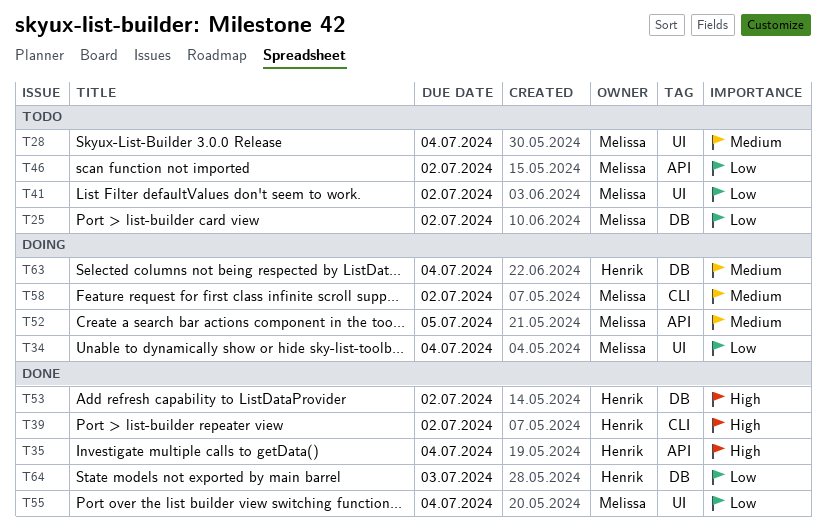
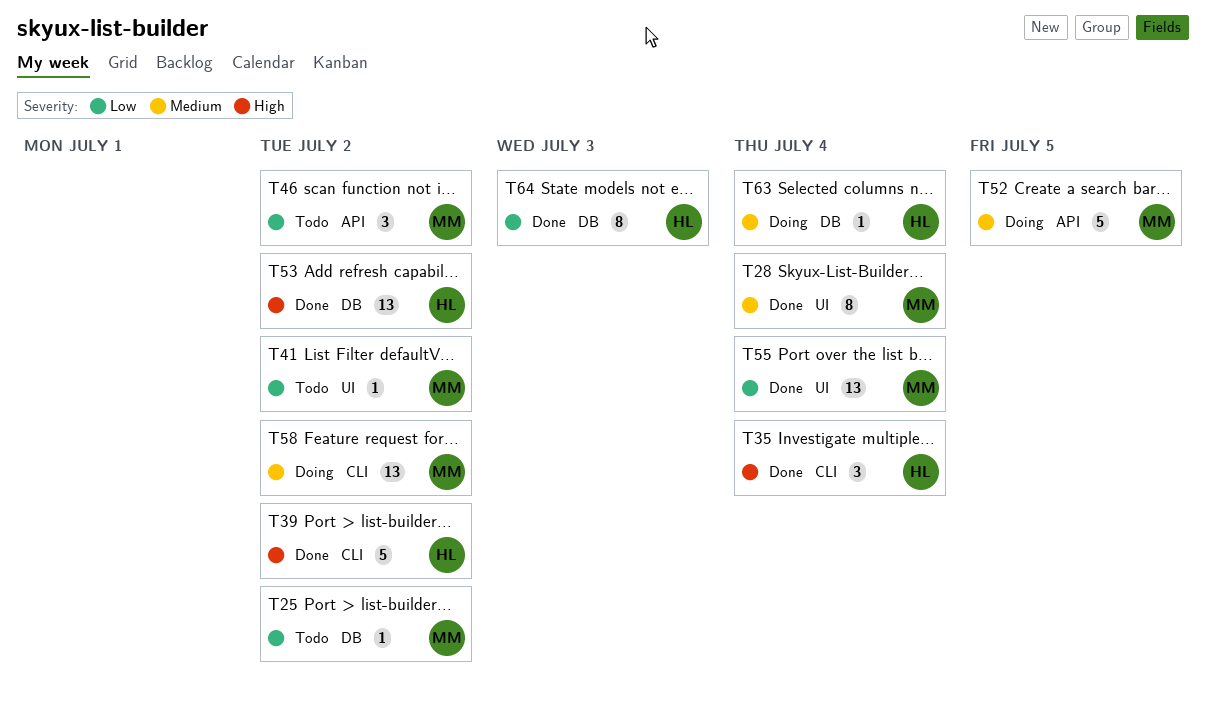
T28, status: Todo -> Done
T34: present -> none
T35, label: API -> CLI

